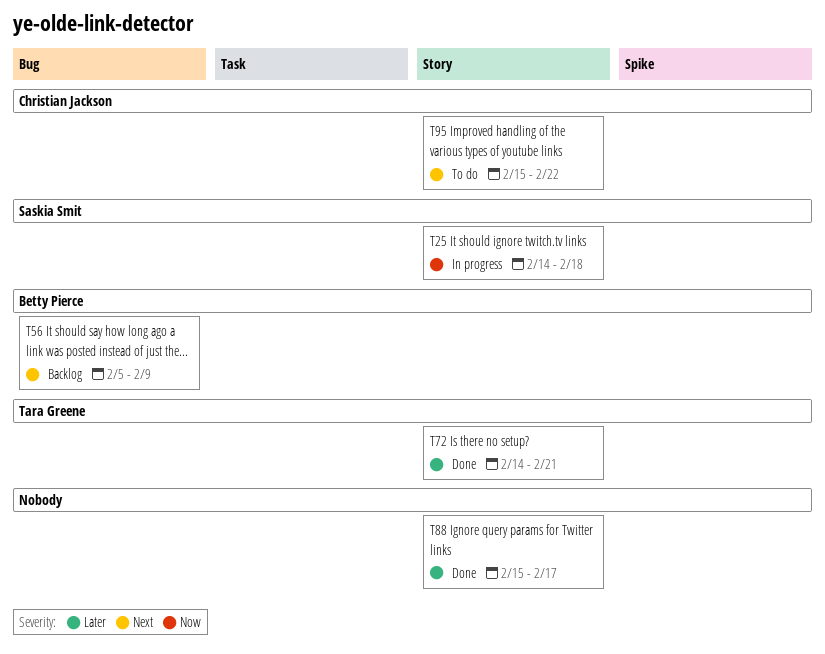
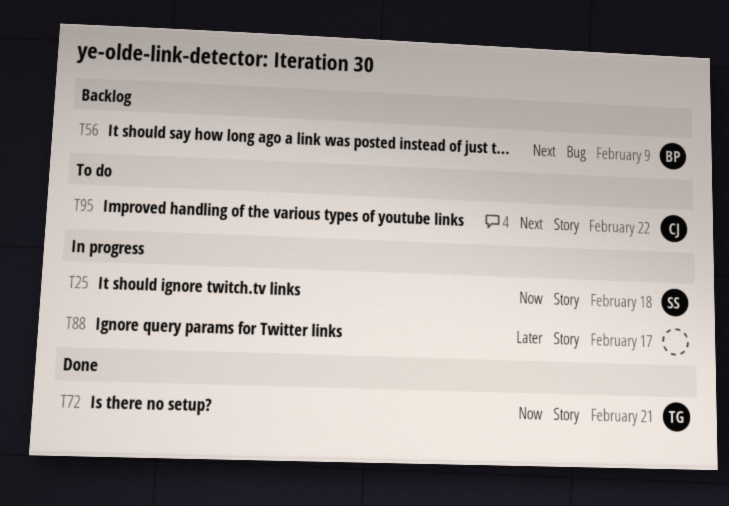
T72, priority: Later -> Now
T88, status: Done -> In progress

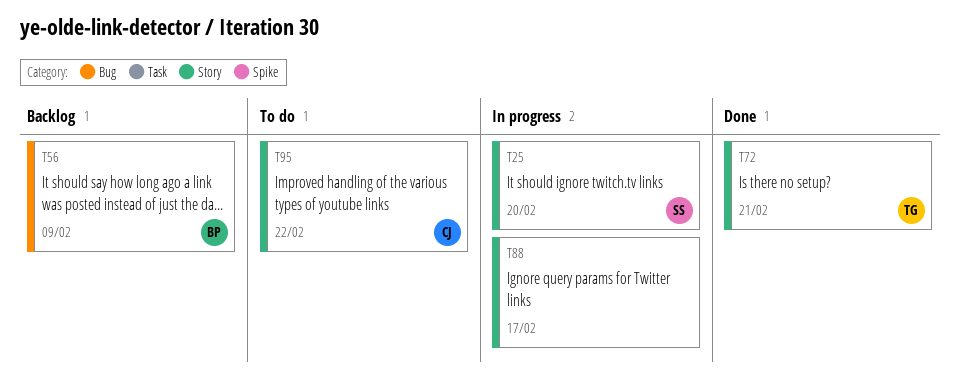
T25, due: Feb 18 -> Feb 20

